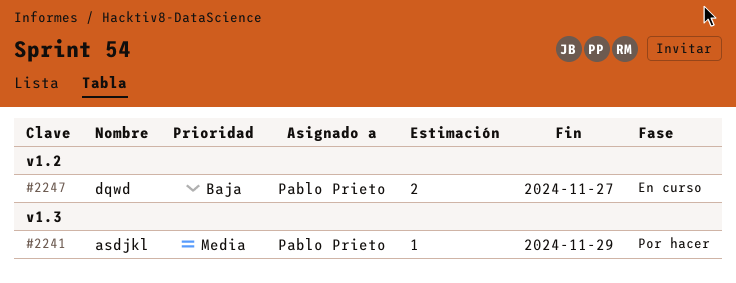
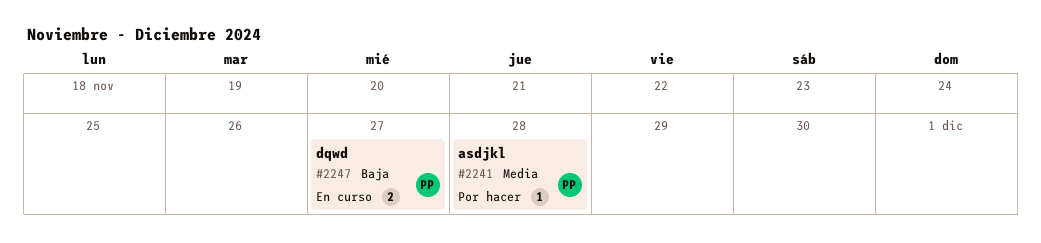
#2241, due: Nov 29 -> Nov 28

